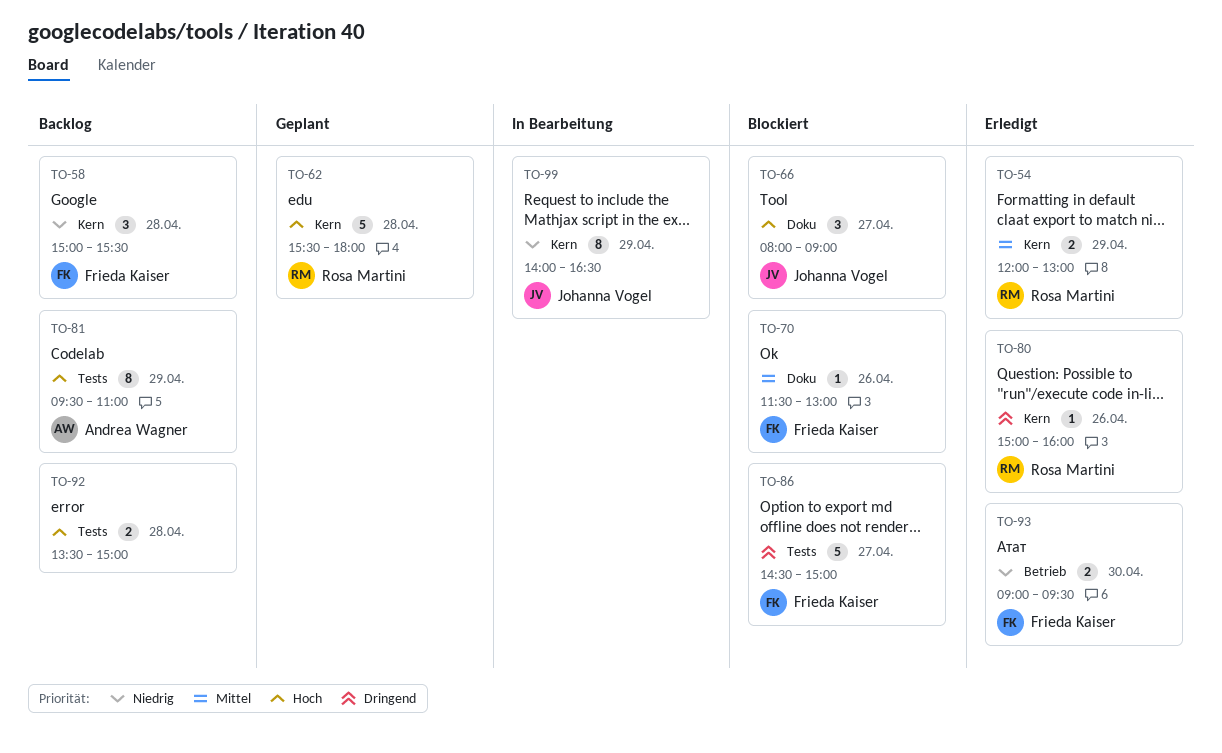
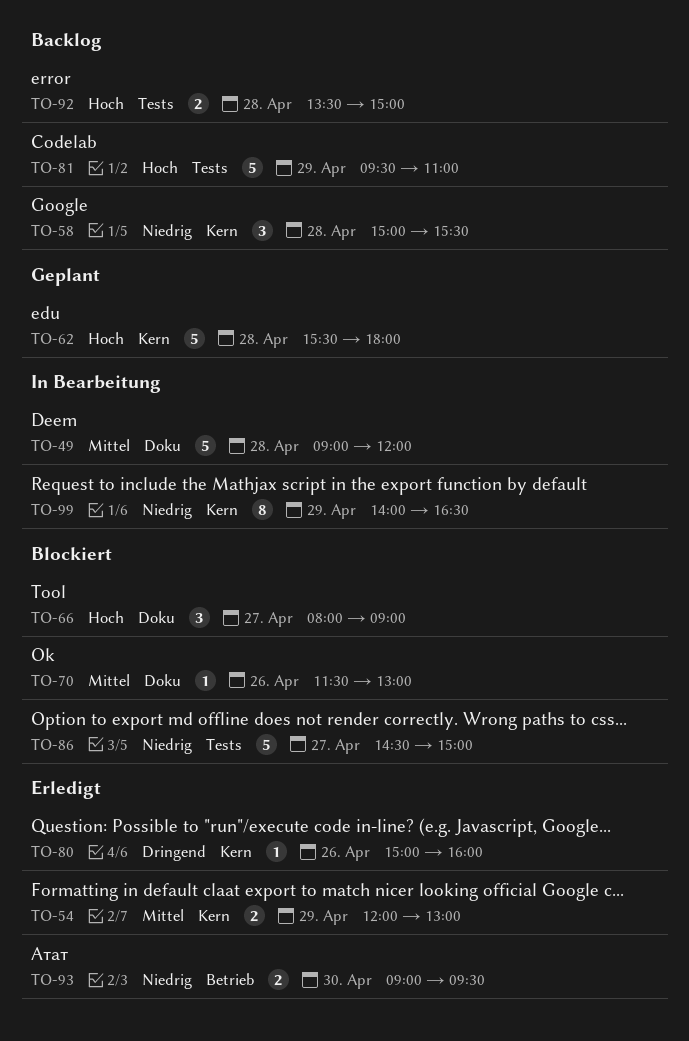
TO-49: none -> present
TO-81, estimate: 8 -> 5
TO-86, priority: Dringend -> Niedrig

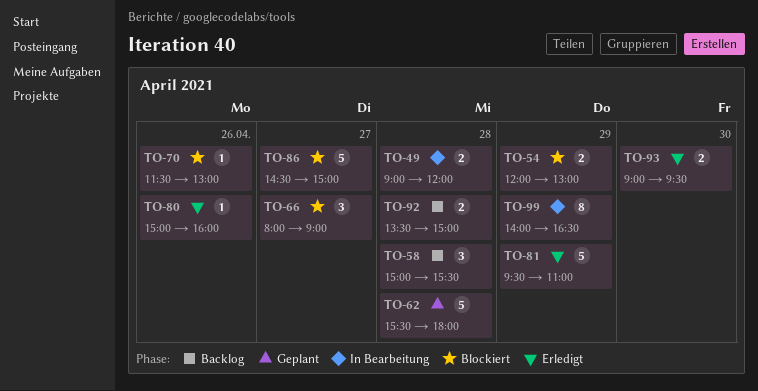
TO-49, estimate: 5 -> 2
TO-54, status: Erledigt -> Blockiert
TO-81, status: Backlog -> Erledigt

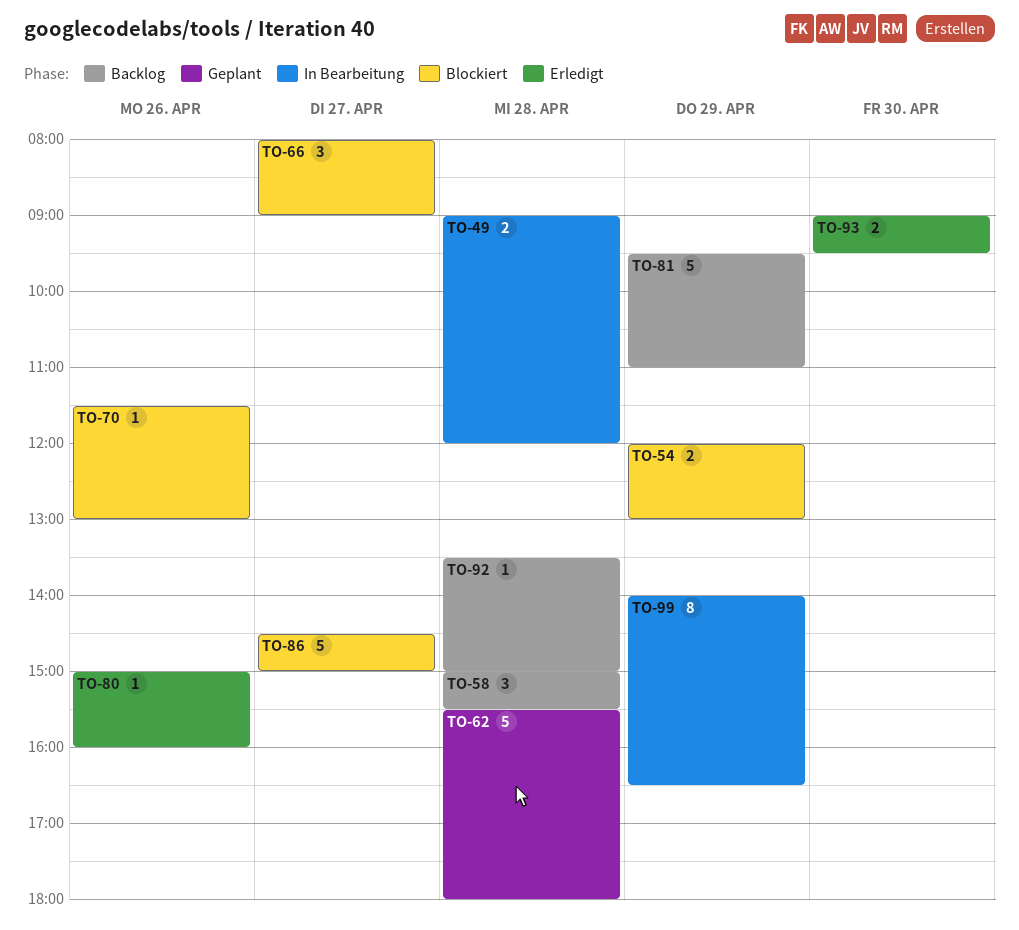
TO-81, status: Erledigt -> Backlog
TO-92, estimate: 2 -> 1

